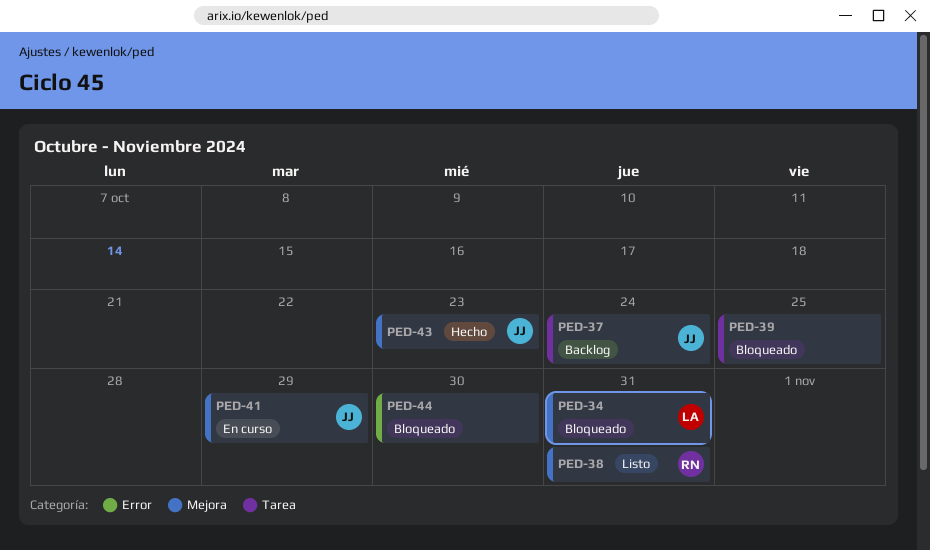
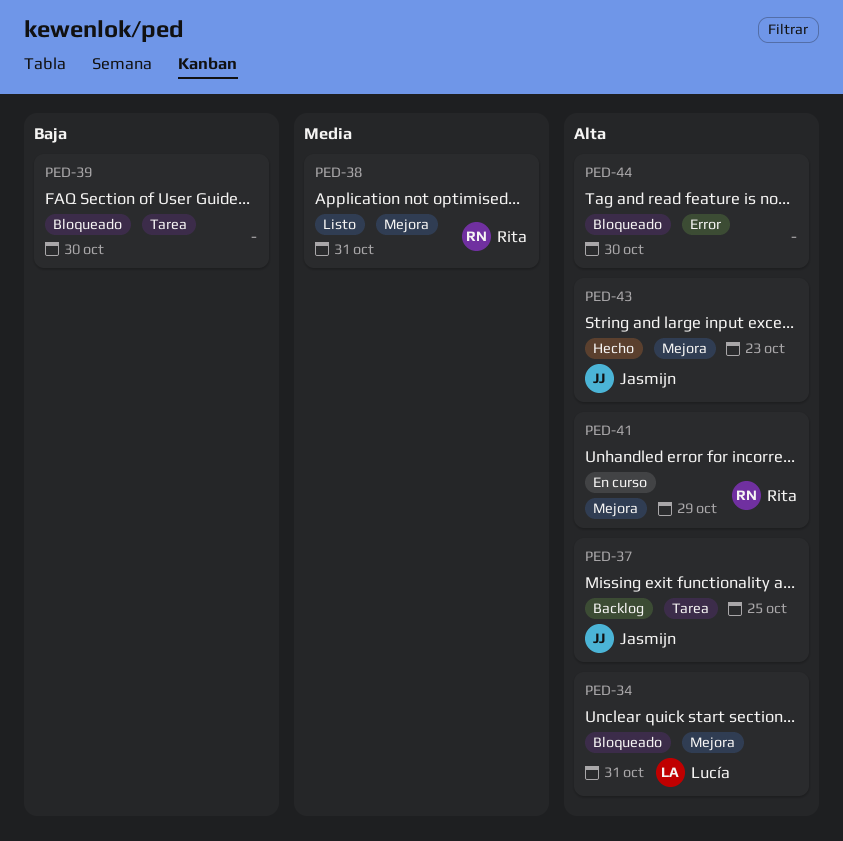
PED-37, due: Oct 24 -> Oct 25
PED-39, due: Oct 25 -> Oct 30
PED-41, owner: Jasmijn -> Rita

